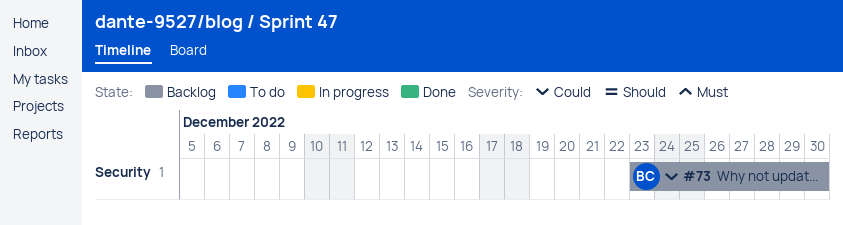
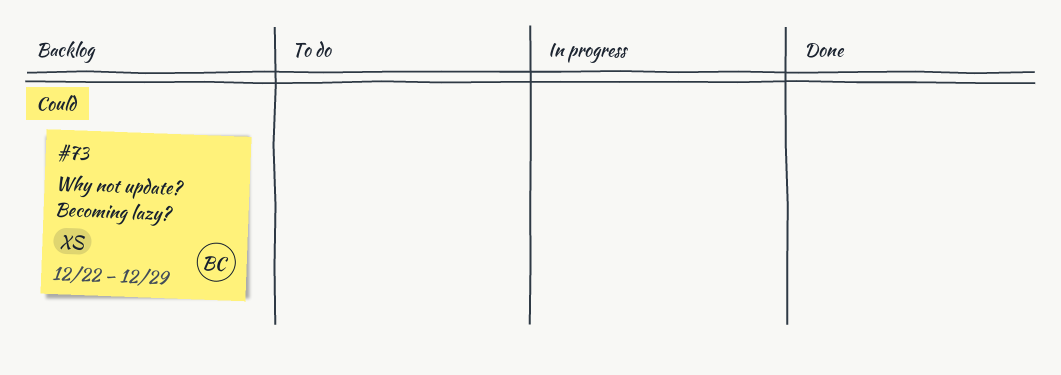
#73, start: Dec 23 -> Dec 22
#73, due: Dec 30 -> Dec 29

